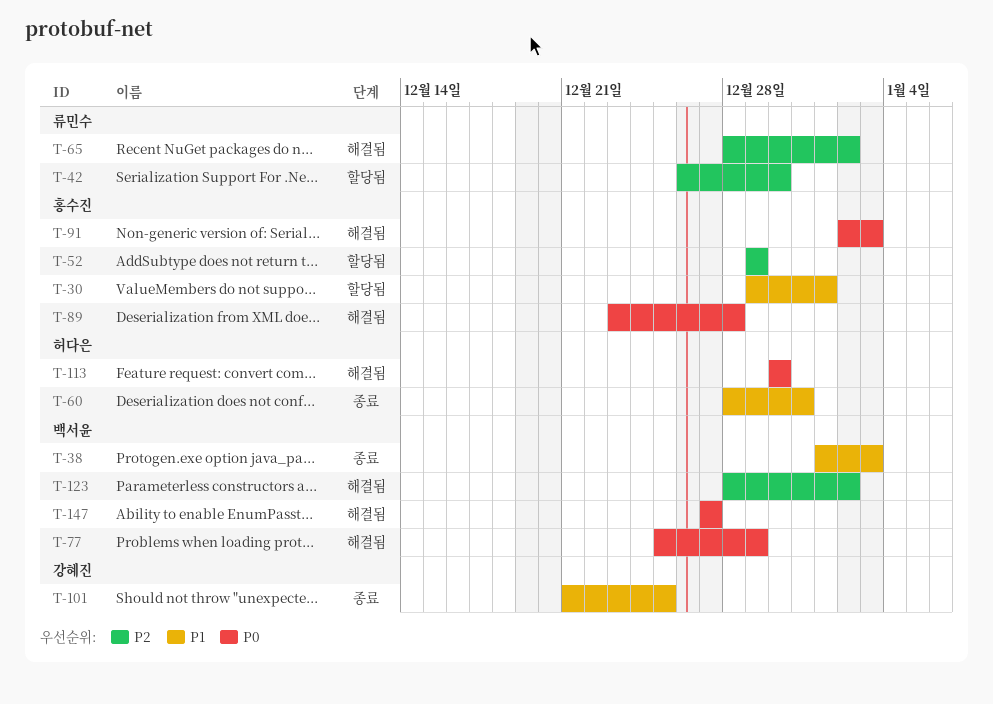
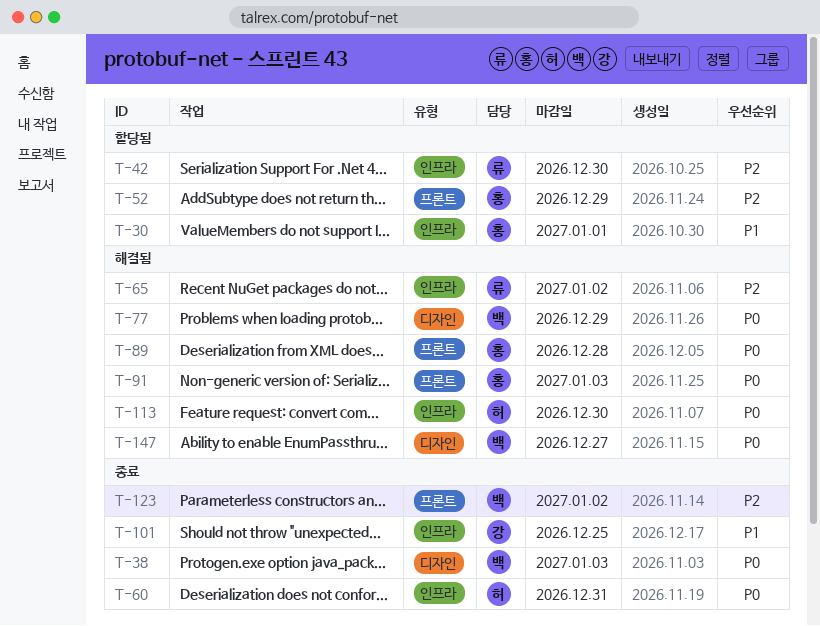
T-38, priority: P1 -> P0
T-60, priority: P1 -> P0
T-123, status: 해결됨 -> 종료

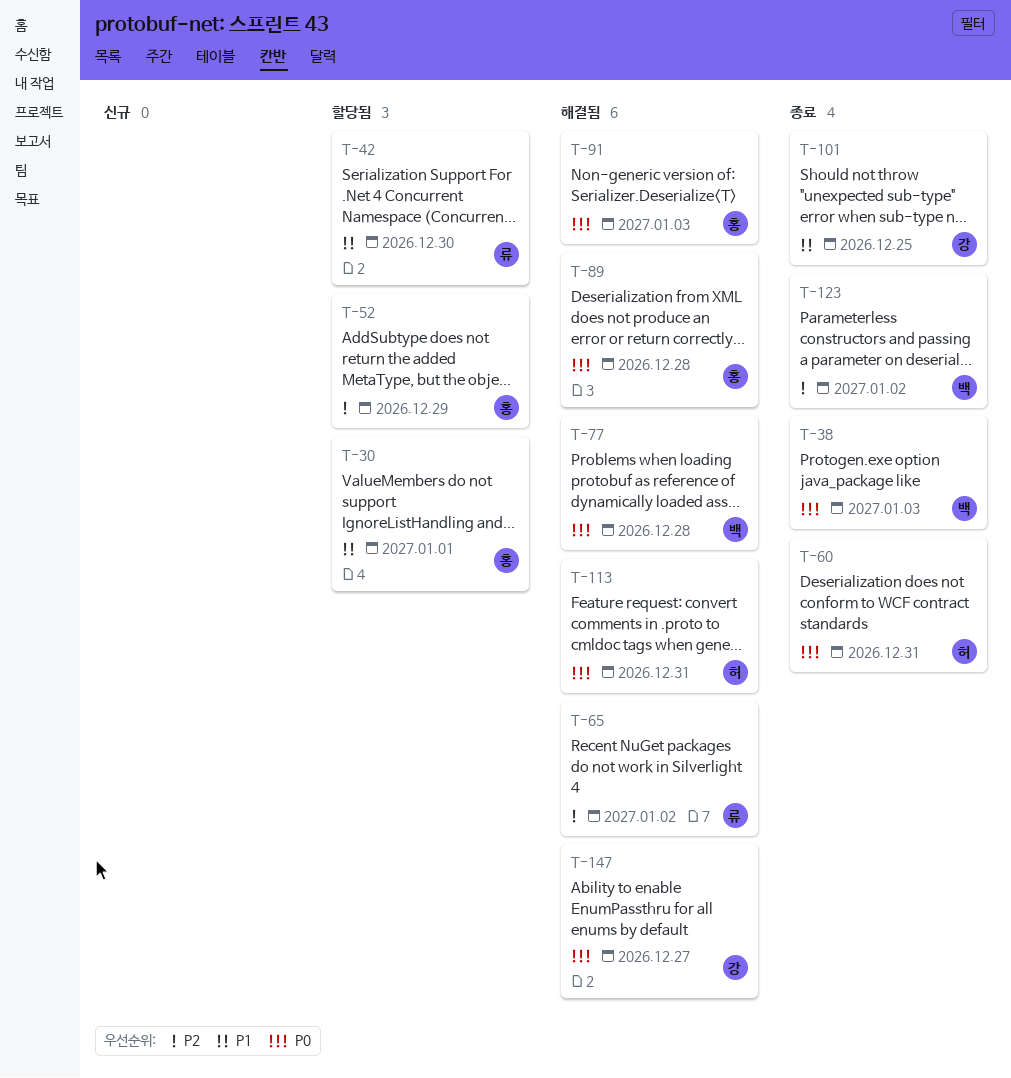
T-42, priority: P2 -> P1
T-77, due: Dec 29 -> Dec 28
T-113, due: Dec 30 -> Dec 31
T-147, owner: 백 -> 강

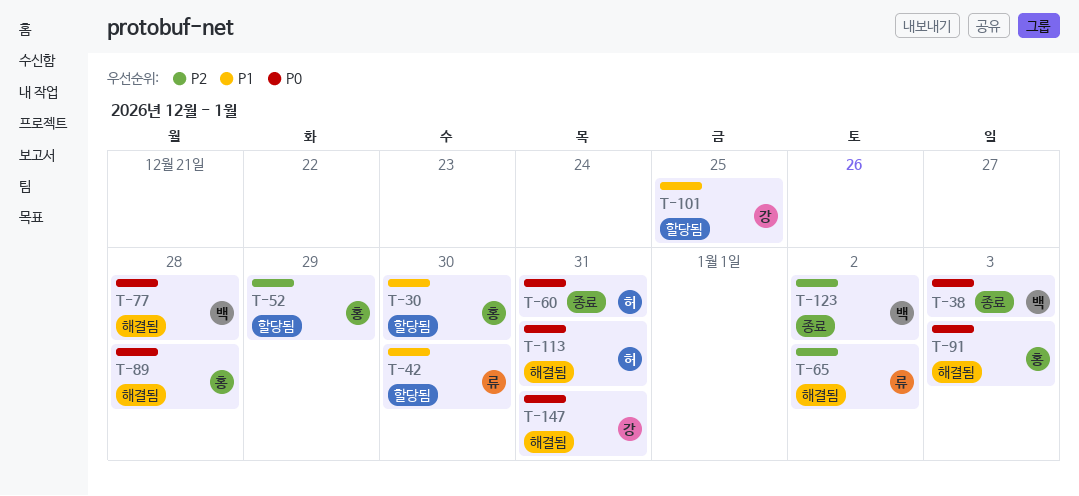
T-30, due: Jan 1 -> Dec 30
T-101, status: 종료 -> 할당됨
T-147, due: Dec 27 -> Dec 31

